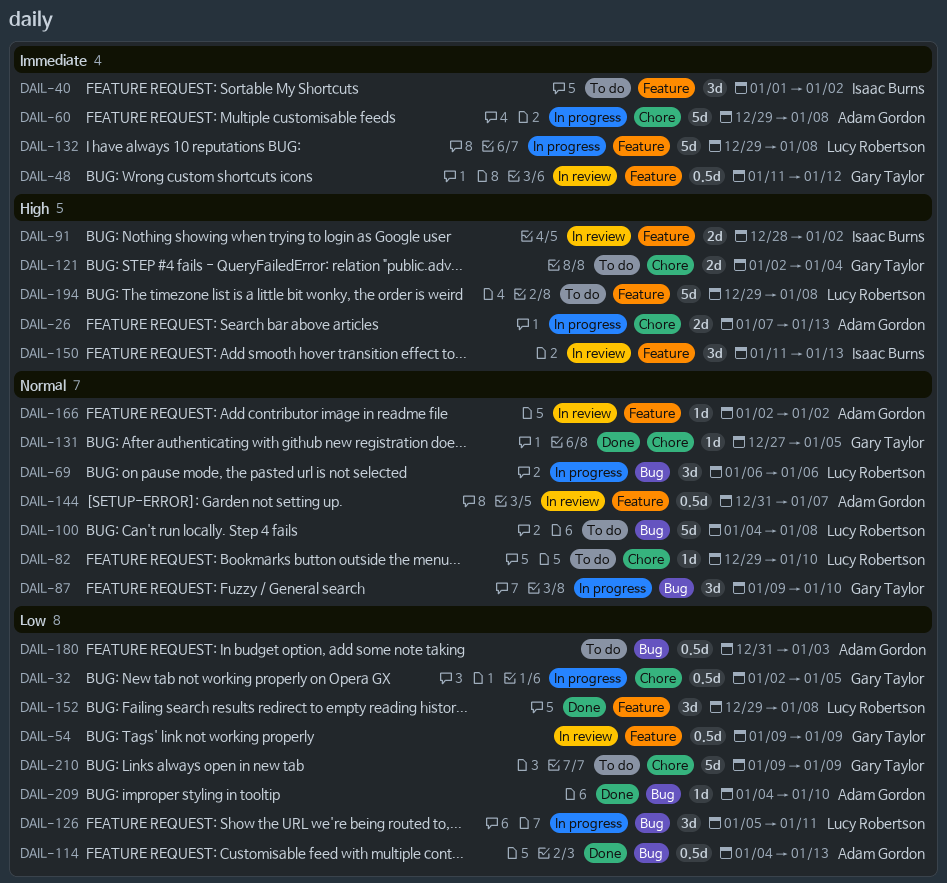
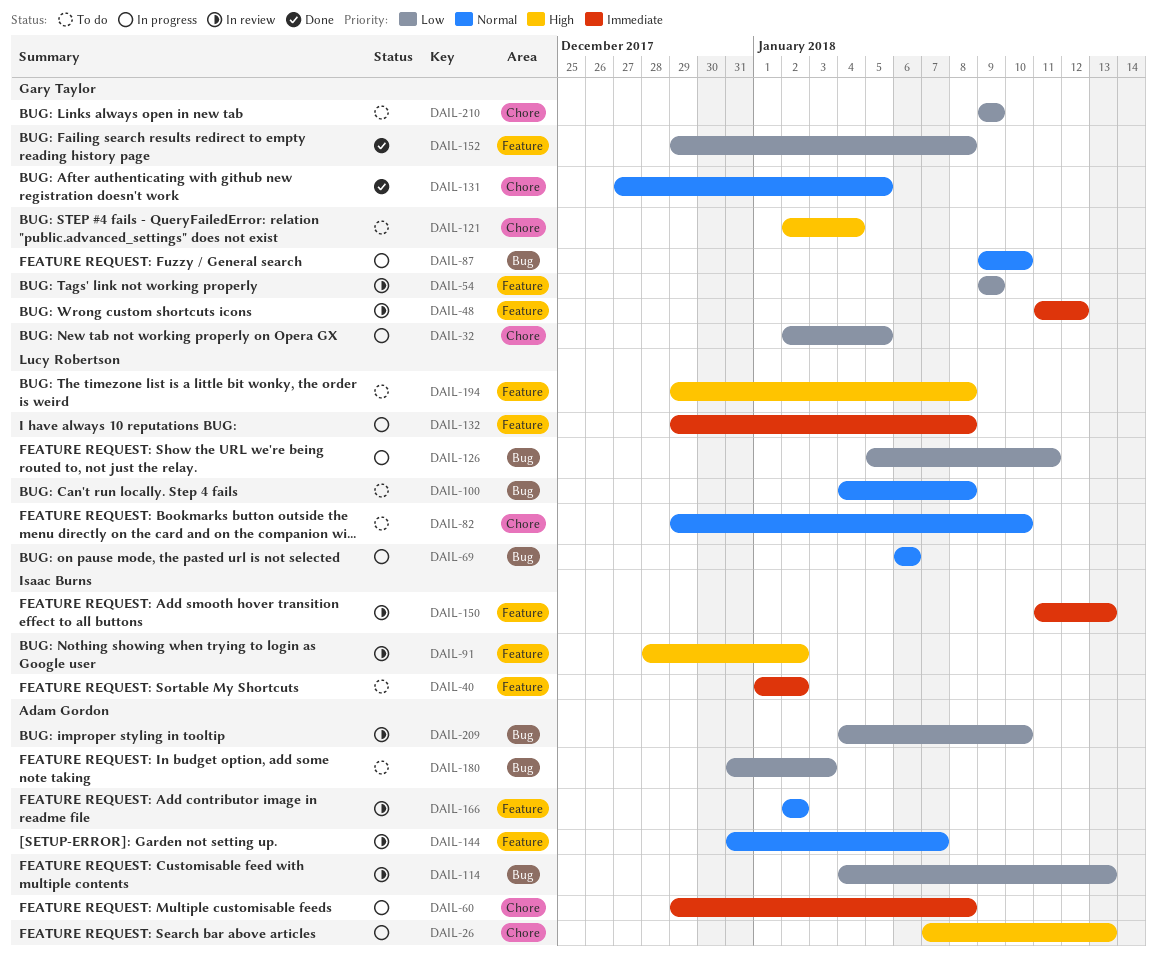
DAIL-114, status: Done -> In review
DAIL-150, priority: High -> Immediate
DAIL-152, owner: Lucy Robertson -> Gary Taylor
DAIL-209, status: Done -> In review

